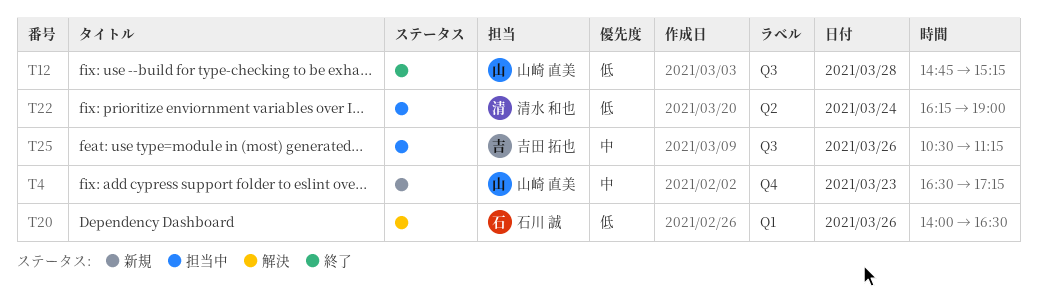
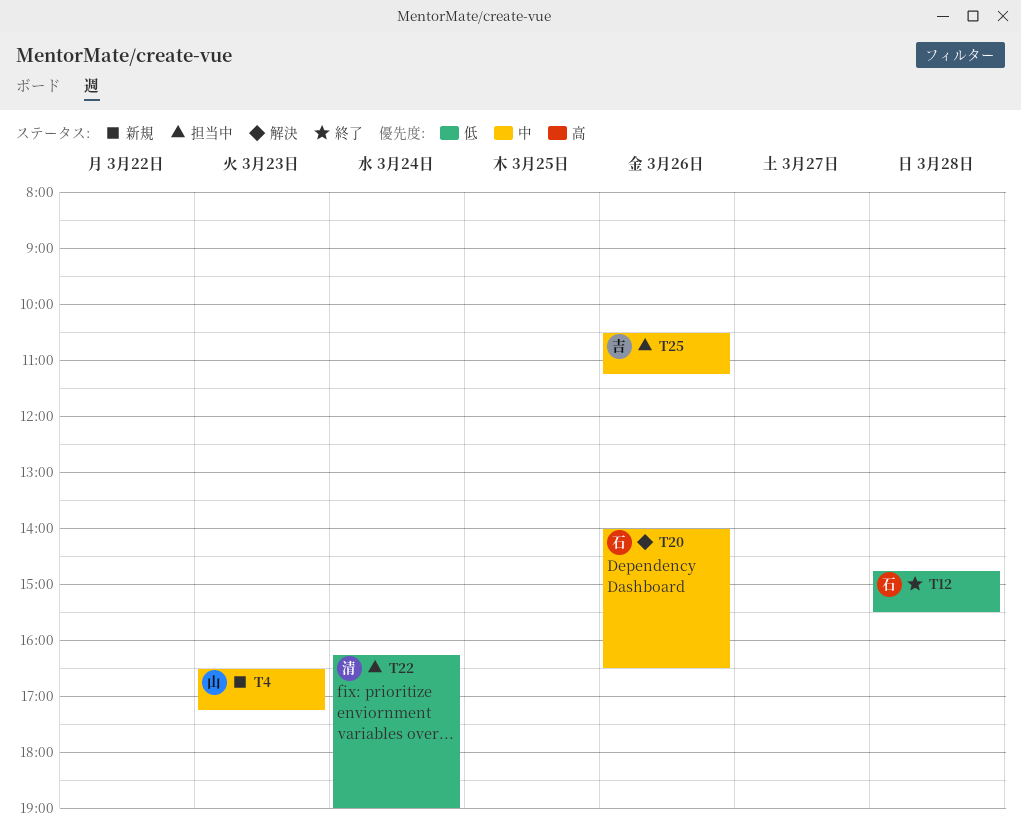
T12, owner: 山崎 直美 -> 石川 誠
T12, ends: 15:15 -> 15:30
T20, priority: 低 -> 中

